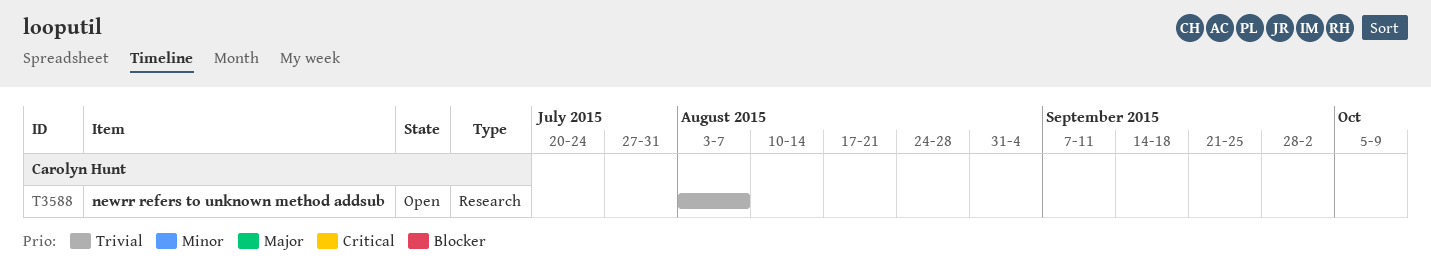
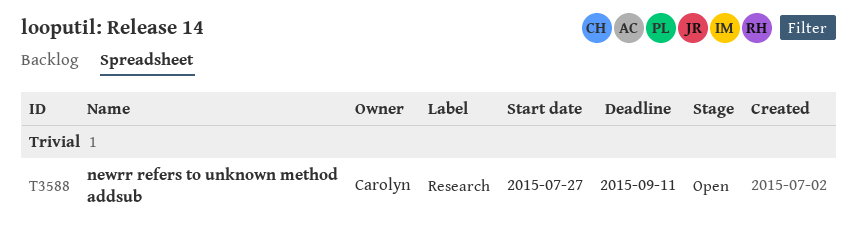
T3588, start: Aug 3 -> Jul 27
T3588, due: Aug 7 -> Sep 11

